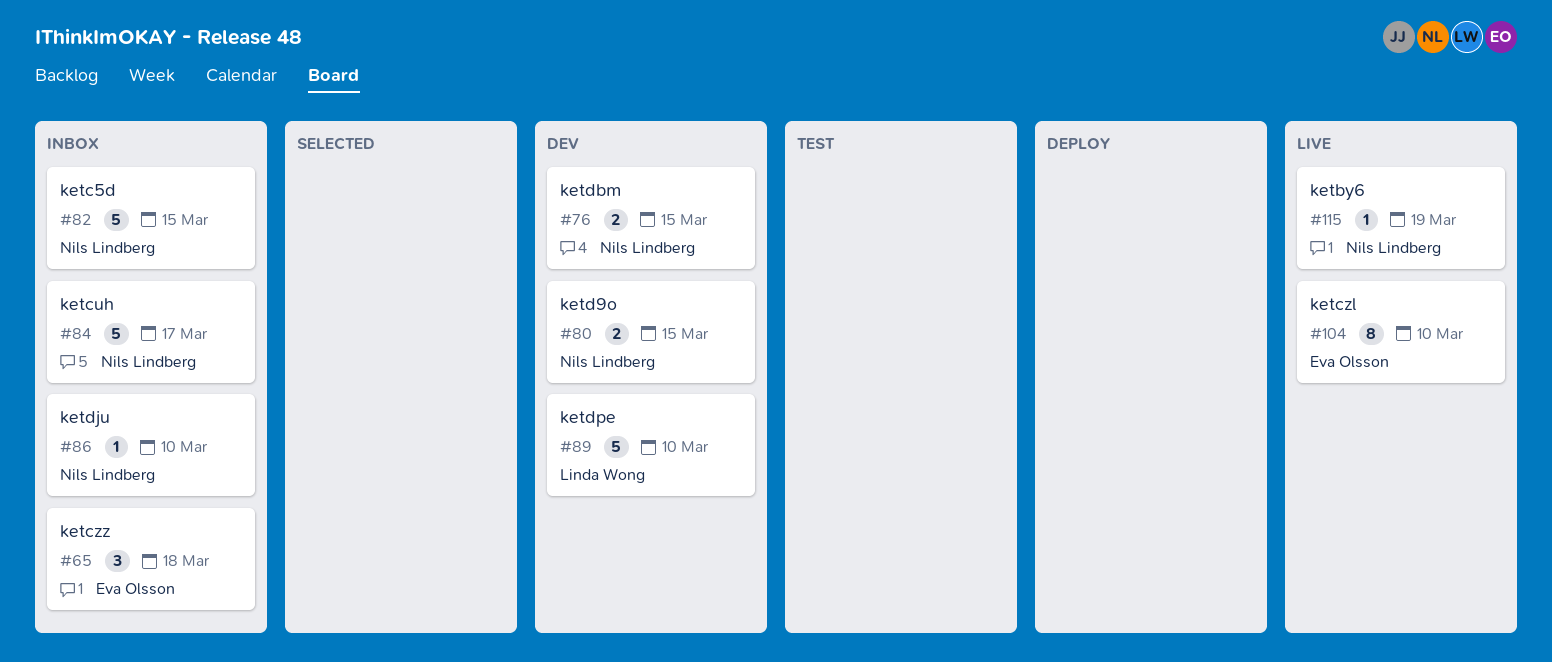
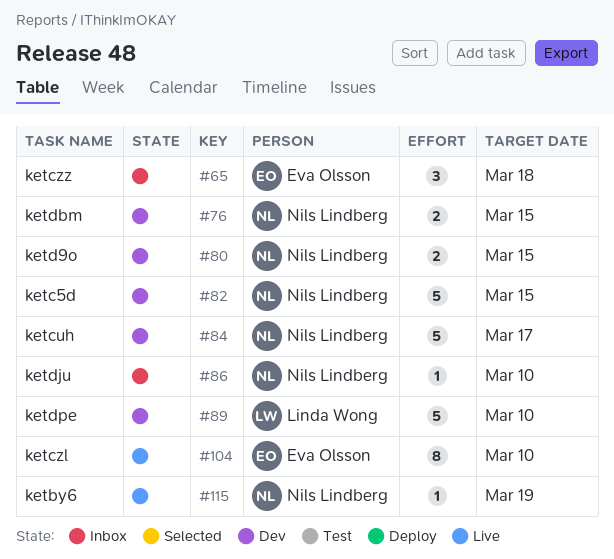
#82, status: Inbox -> Dev
#84, status: Inbox -> Dev

